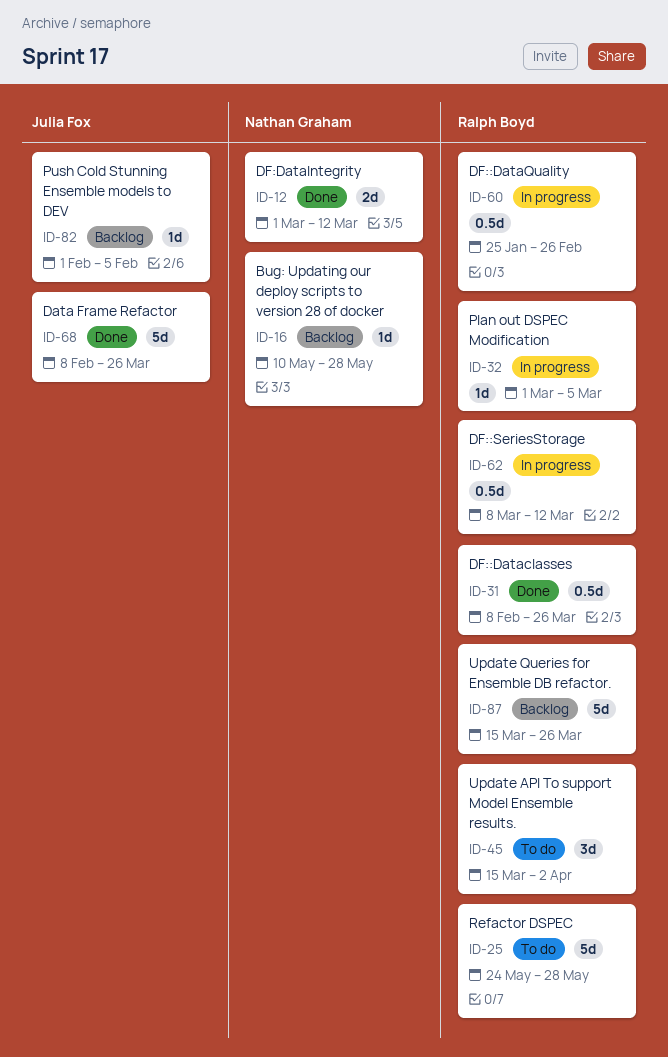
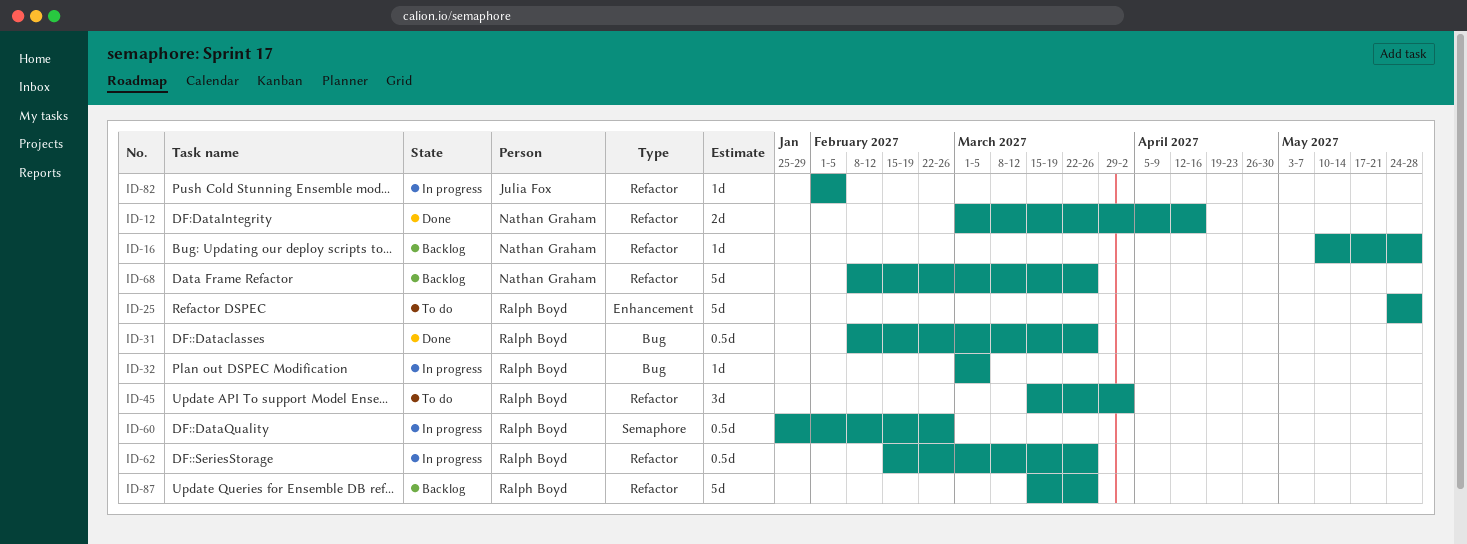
ID-12, due: Mar 12 -> Apr 16
ID-62, start: Mar 8 -> Feb 15
ID-62, due: Mar 12 -> Mar 26
ID-68, status: Done -> Backlog
ID-68, owner: Julia Fox -> Nathan Graham
ID-82, status: Backlog -> In progress

